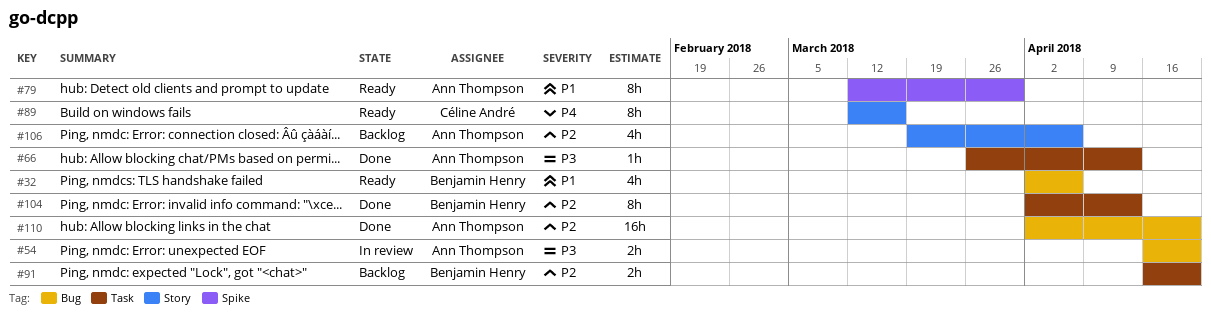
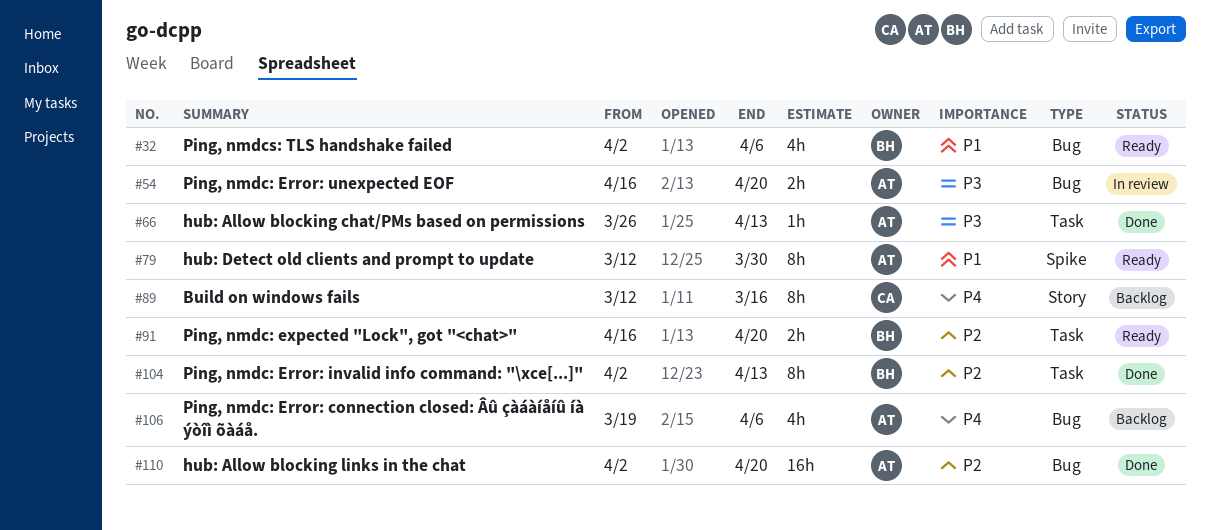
#89, status: Ready -> Backlog
#91, status: Backlog -> Ready
#106, priority: P2 -> P4
#106, label: Story -> Bug

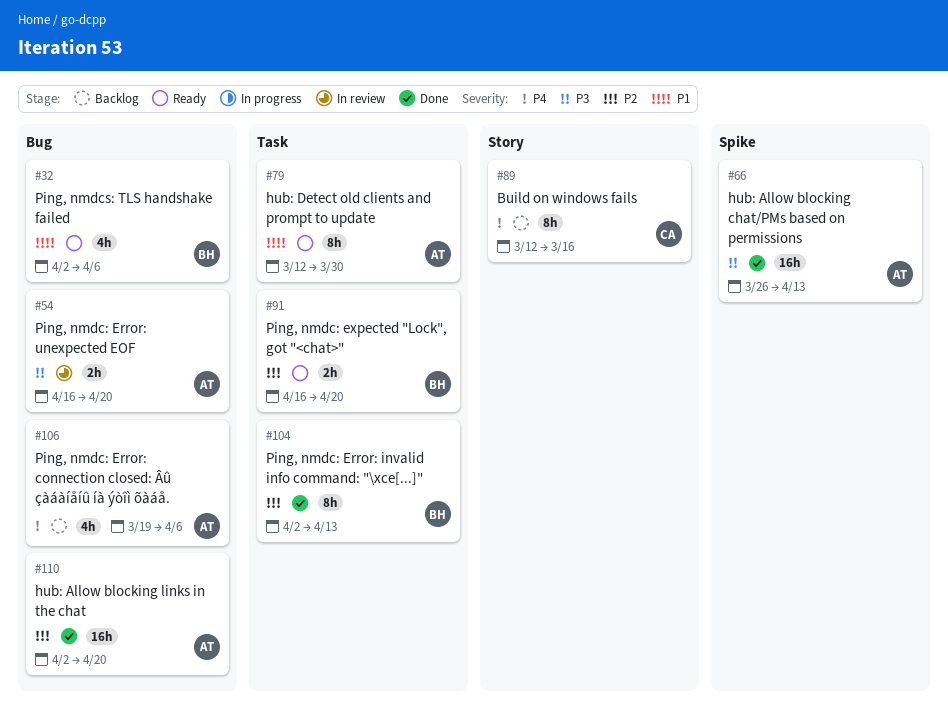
#66, label: Task -> Spike
#66, estimate: 1h -> 16h
#79, label: Spike -> Task

